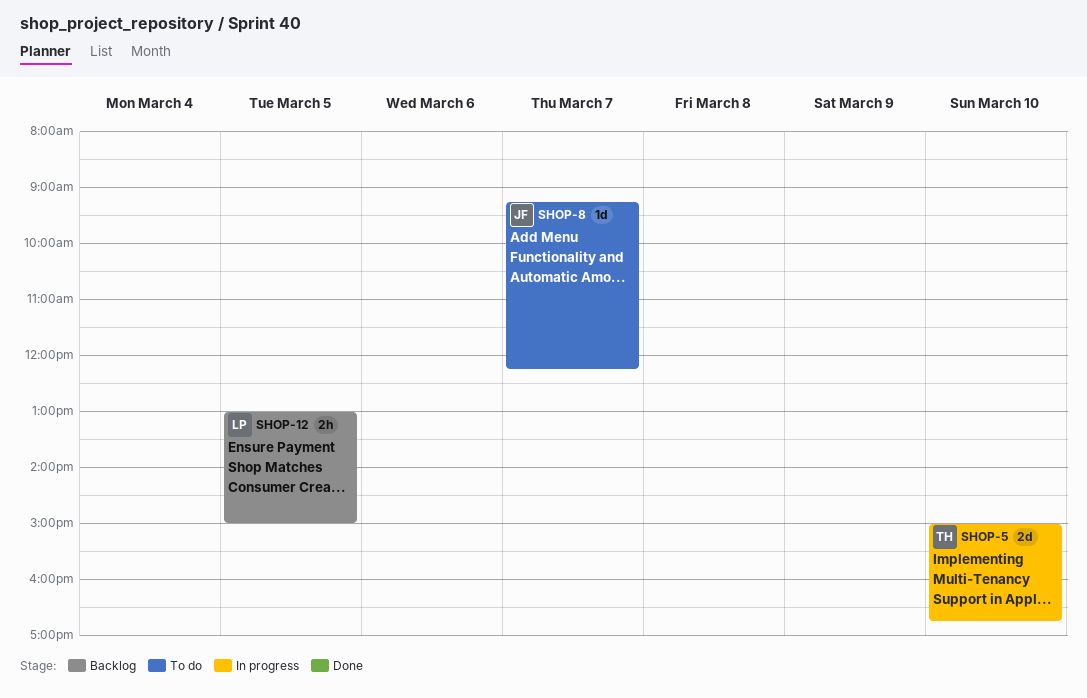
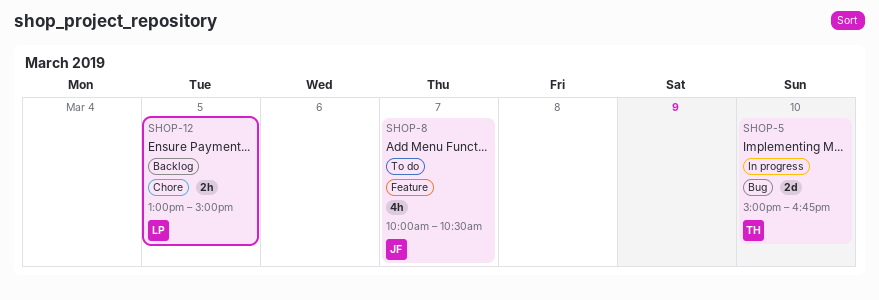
SHOP-8, estimate: 1d -> 4h
SHOP-8, begins: 09:15 -> 10:00
SHOP-8, ends: 12:15 -> 10:30

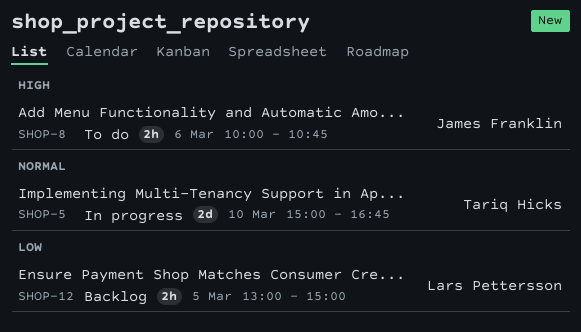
SHOP-8, estimate: 4h -> 2h
SHOP-8, day: Mar 7 -> Mar 6
SHOP-8, ends: 10:30 -> 10:45

